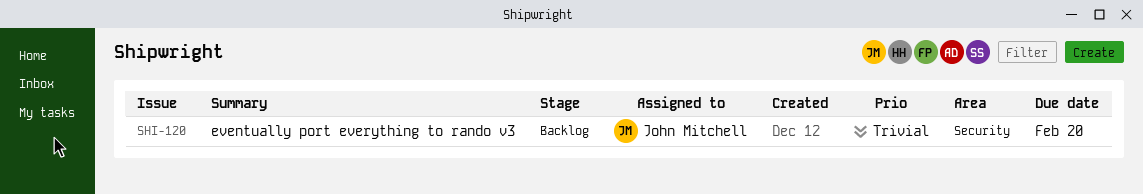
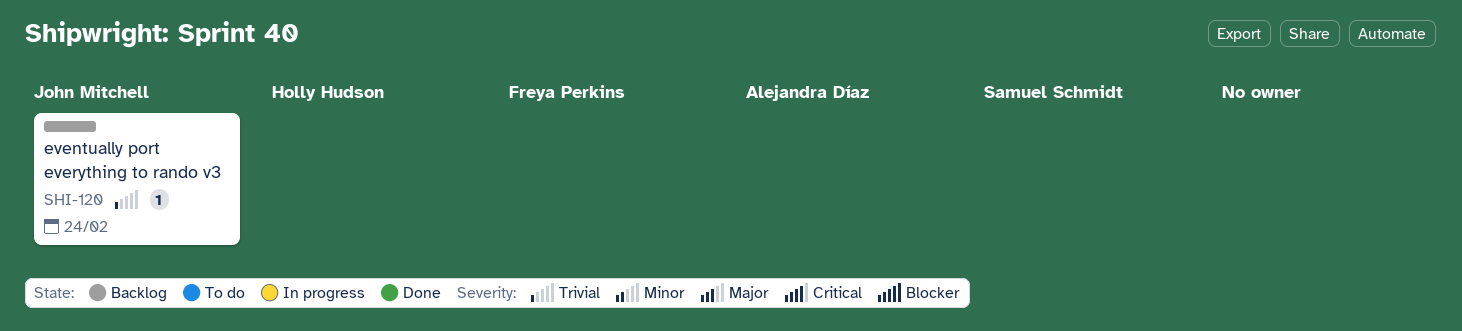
SHI-120, due: Feb 20 -> Feb 24

